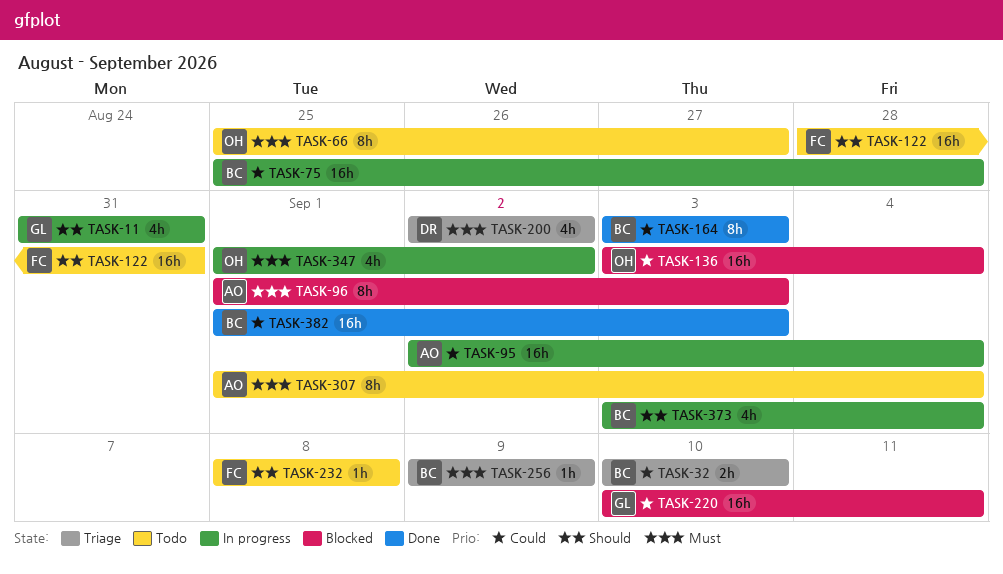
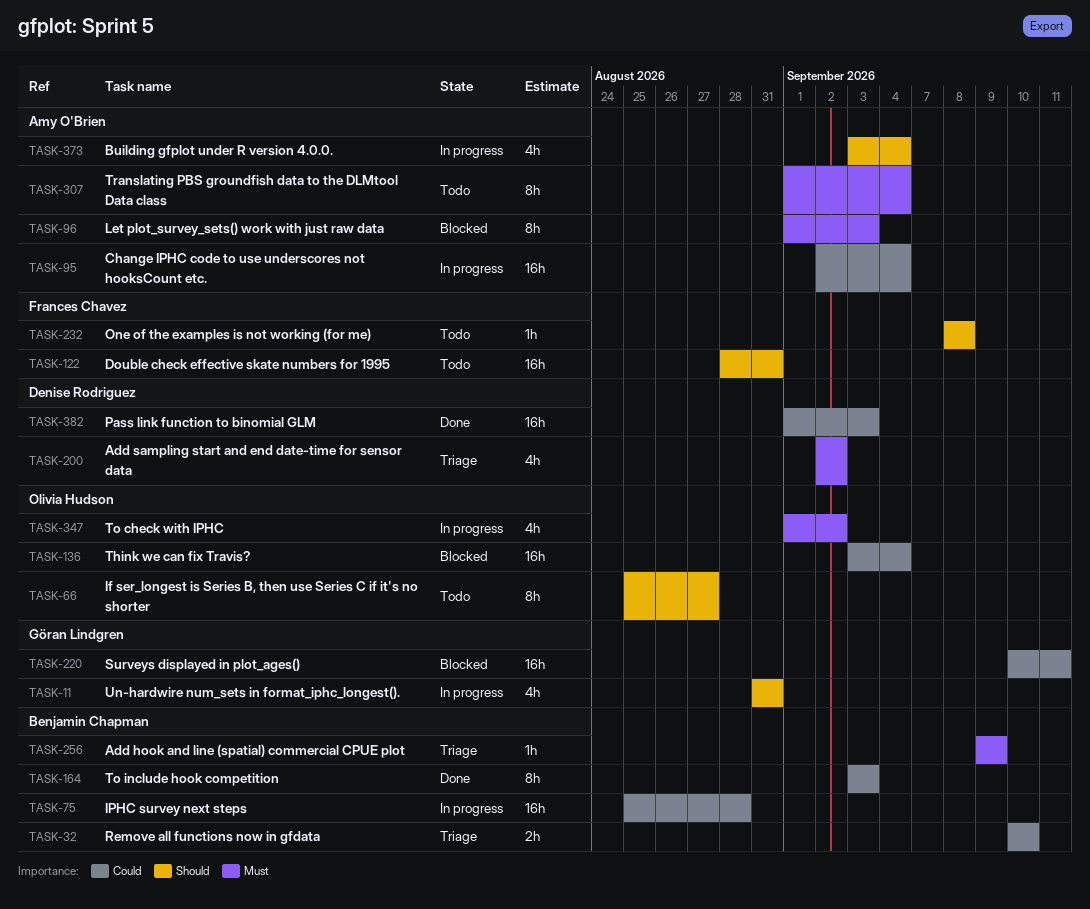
TASK-66, priority: Must -> Should
TASK-373, owner: Benjamin Chapman -> Amy O'Brien
TASK-382, owner: Benjamin Chapman -> Denise Rodriguez

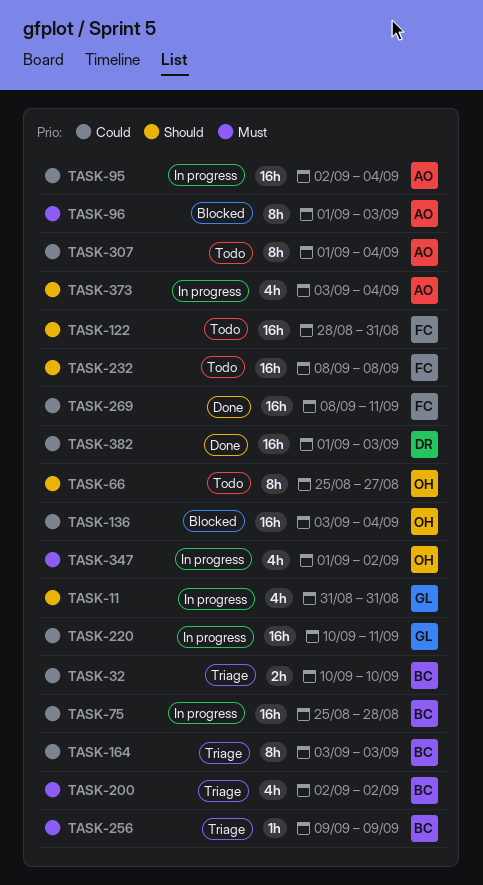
TASK-164, status: Done -> Triage
TASK-200, owner: Denise Rodriguez -> Benjamin Chapman
TASK-220, status: Blocked -> In progress
TASK-232, estimate: 1h -> 16h
TASK-269: none -> present
TASK-307, priority: Must -> Could

